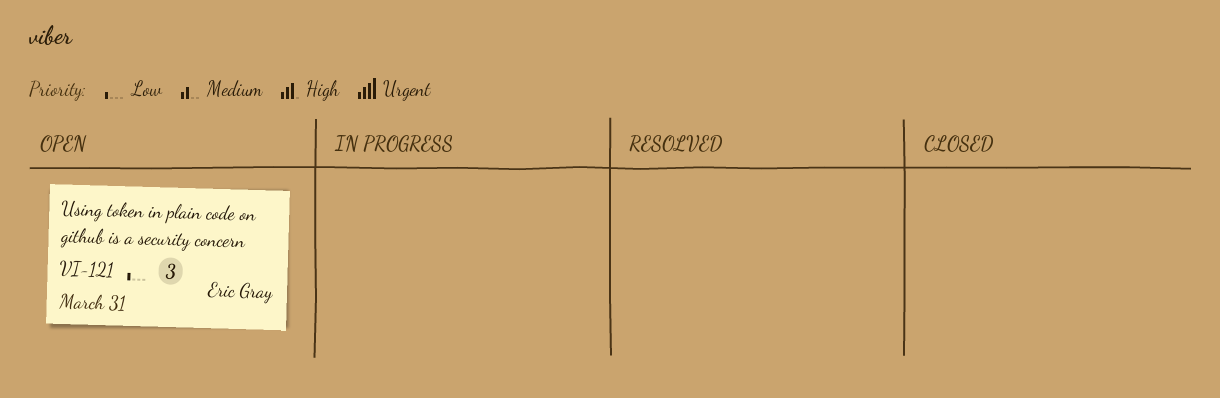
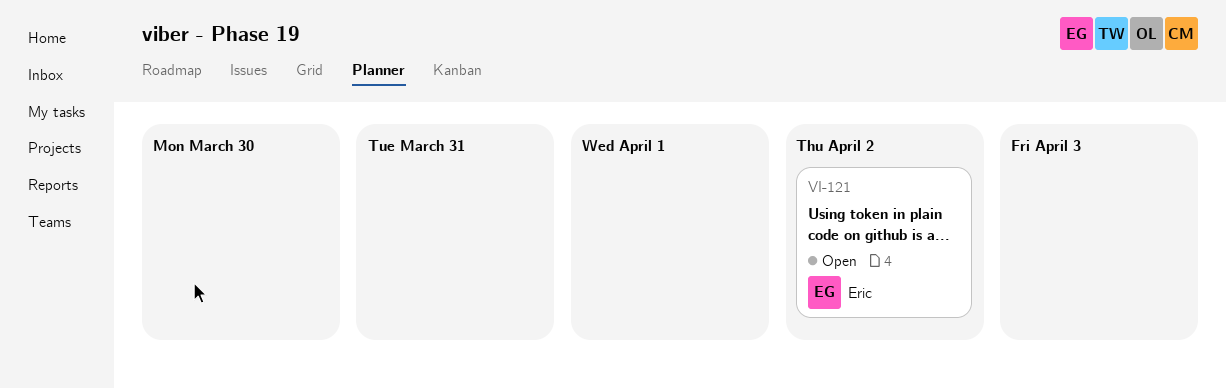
VI-121, due: Mar 31 -> Apr 2

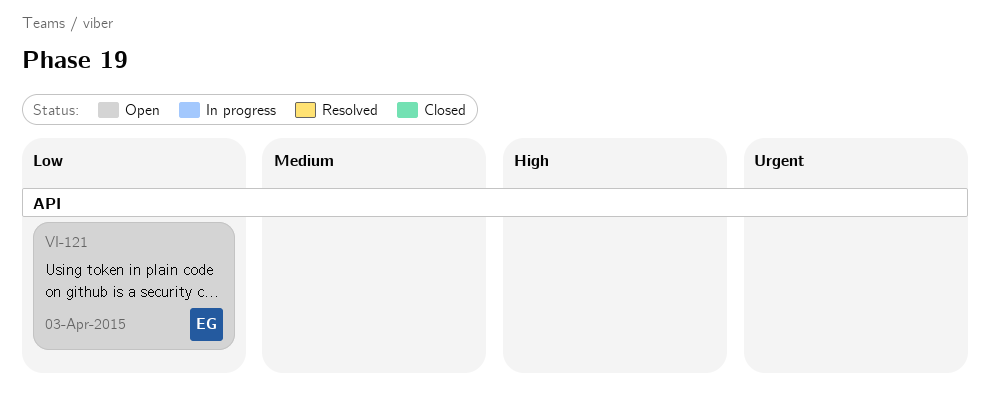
VI-121, due: Apr 2 -> Apr 3

